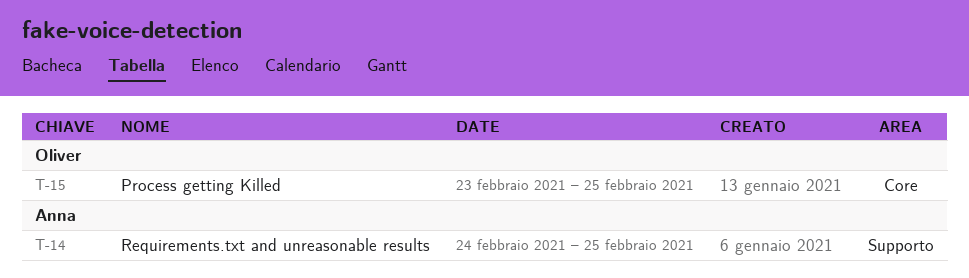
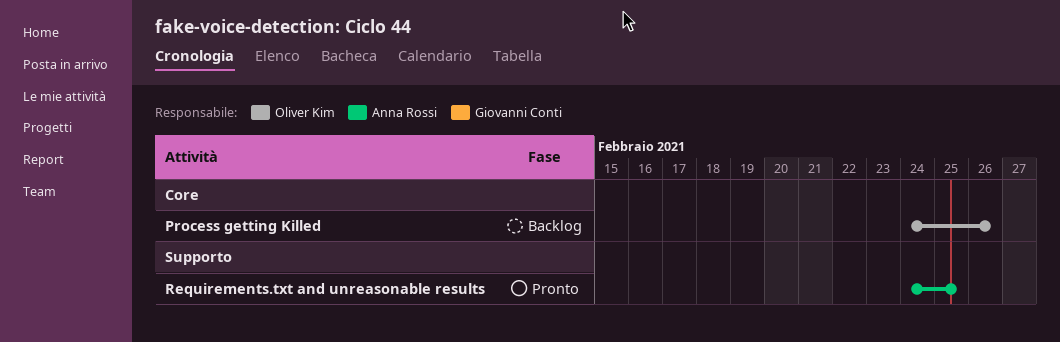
Process getting Killed, start: Feb 23 -> Feb 24
Process getting Killed, due: Feb 25 -> Feb 26

